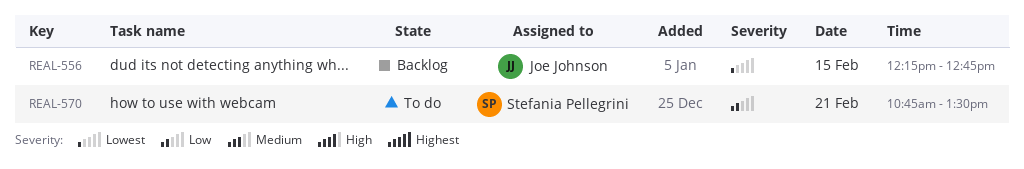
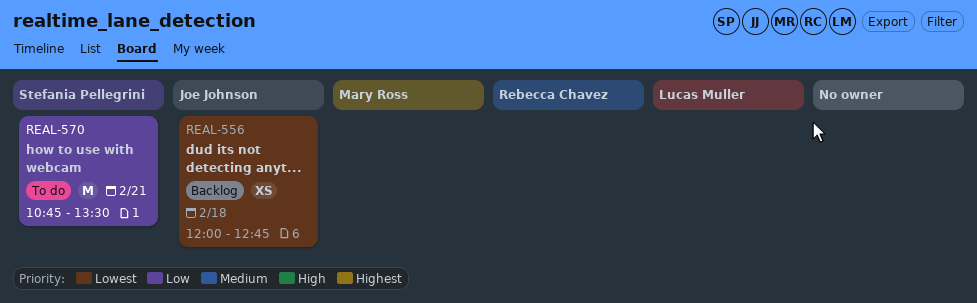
REAL-556, day: Feb 15 -> Feb 18
REAL-556, begins: 12:15 -> 12:00

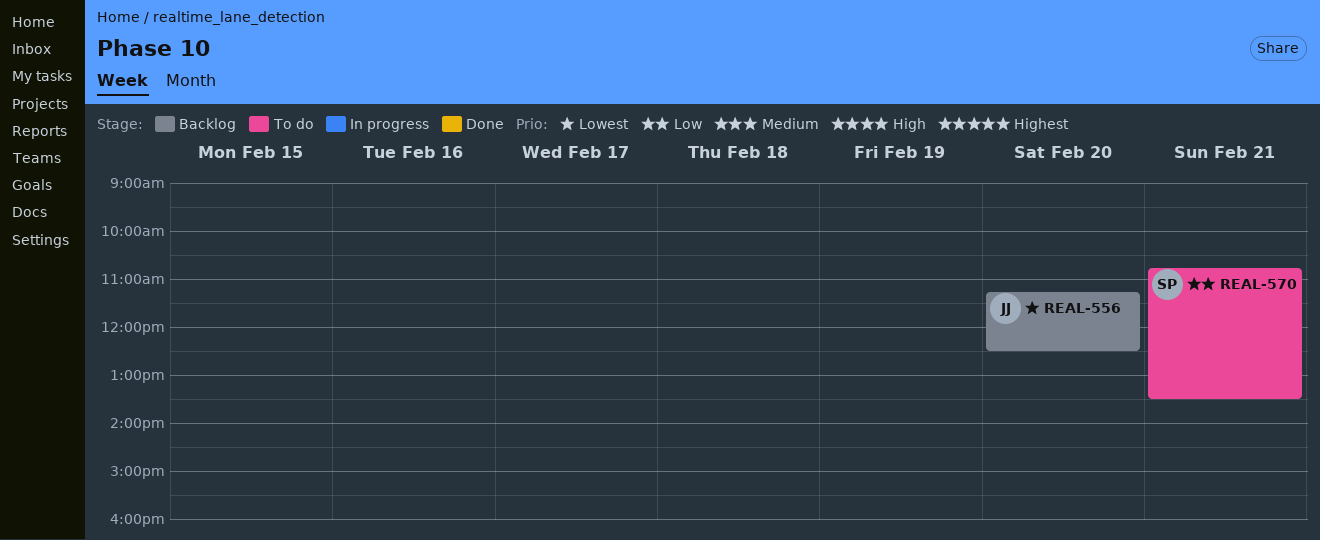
REAL-556, day: Feb 18 -> Feb 20
REAL-556, begins: 12:00 -> 11:15
REAL-556, ends: 12:45 -> 12:30

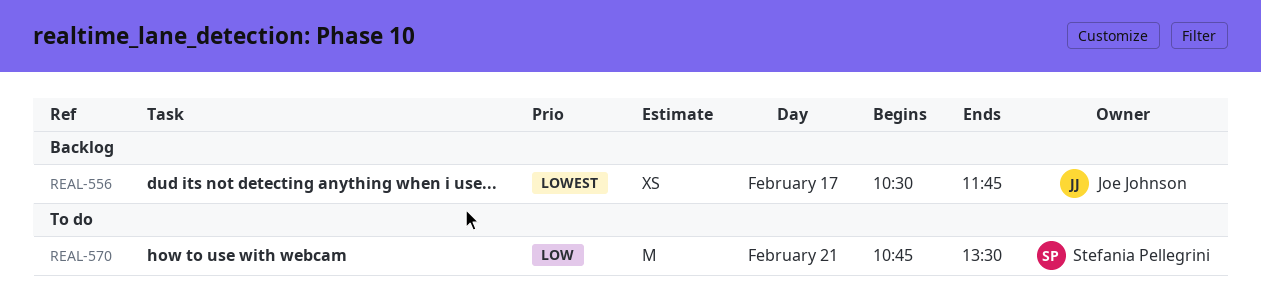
REAL-556, day: Feb 20 -> Feb 17
REAL-556, begins: 11:15 -> 10:30
REAL-556, ends: 12:30 -> 11:45

